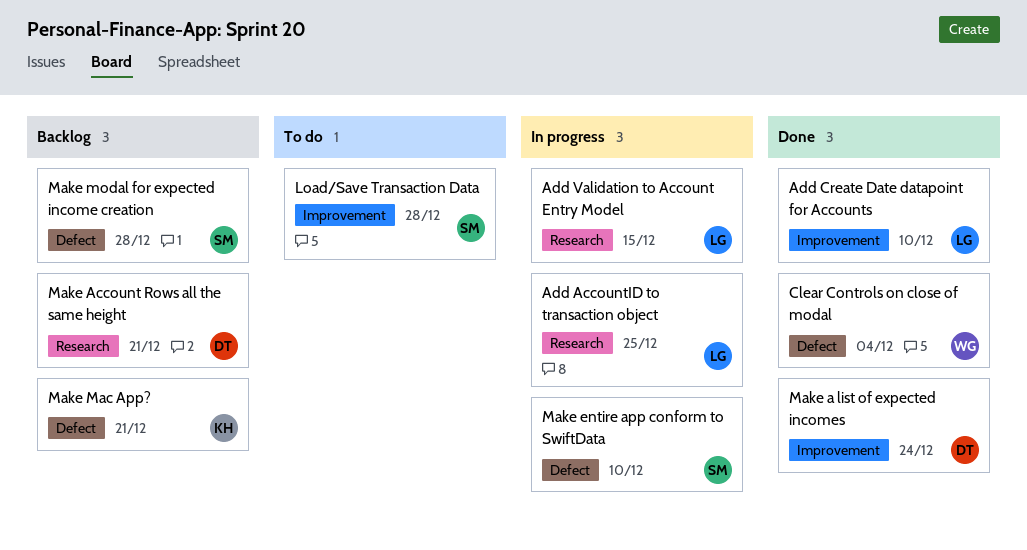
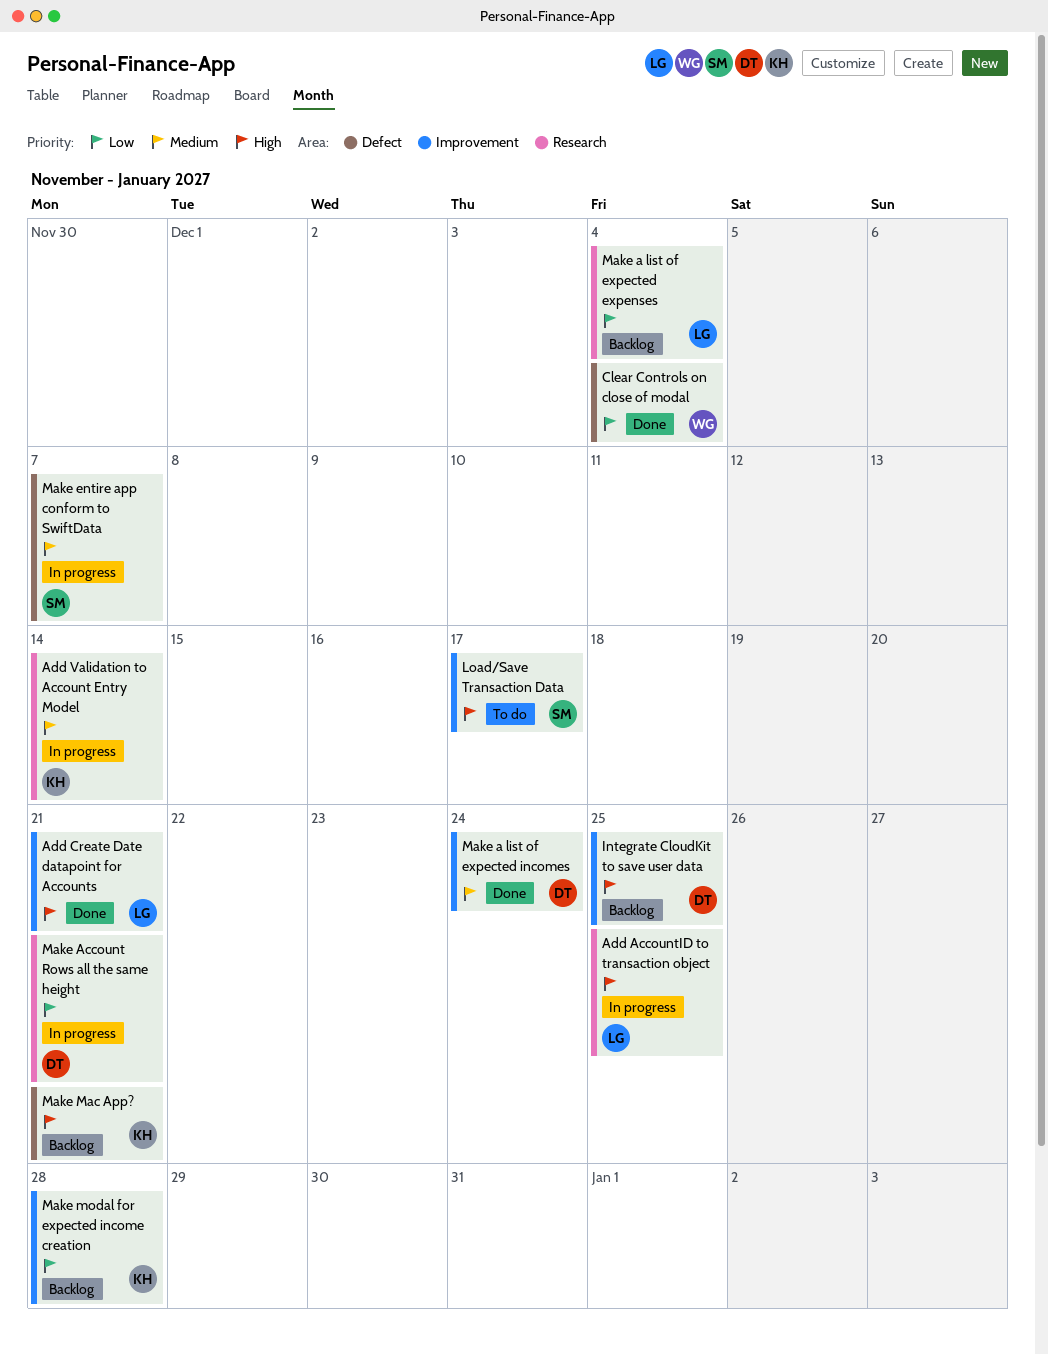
Add Create Date datapoint for Accounts, due: Dec 10 -> Dec 21
Add Validation to Account Entry Model, owner: LG -> KH
Add Validation to Account Entry Model, due: Dec 15 -> Dec 14
Integrate CloudKit to save user data: none -> present
Load/Save Transaction Data, due: Dec 28 -> Dec 17
Make a list of expected expenses: none -> present
Make Account Rows all the same height, status: Backlog -> In progress
Make entire app conform to SwiftData, due: Dec 10 -> Dec 7
Make modal for expected income creation, owner: SM -> KH
Make modal for expected income creation, label: Defect -> Improvement

